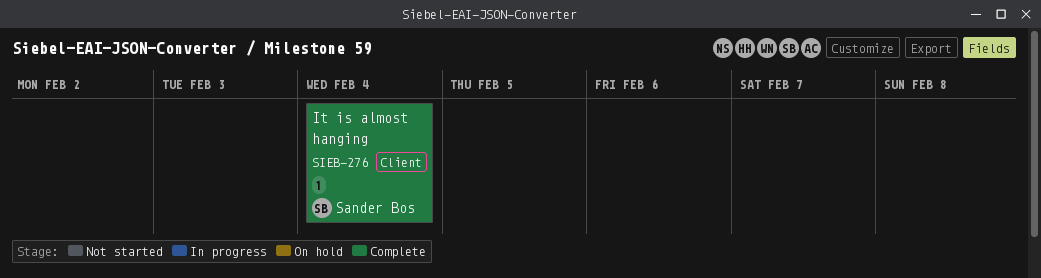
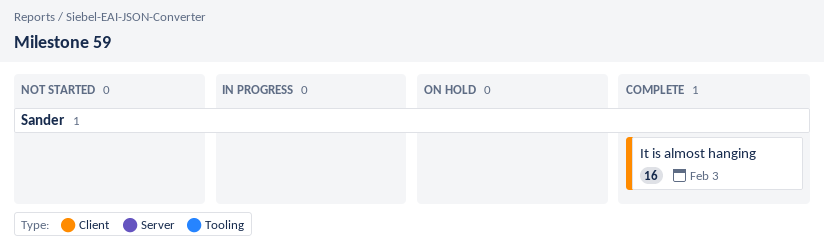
It is almost hanging, estimate: 1 -> 16
It is almost hanging, due: Feb 4 -> Feb 3

